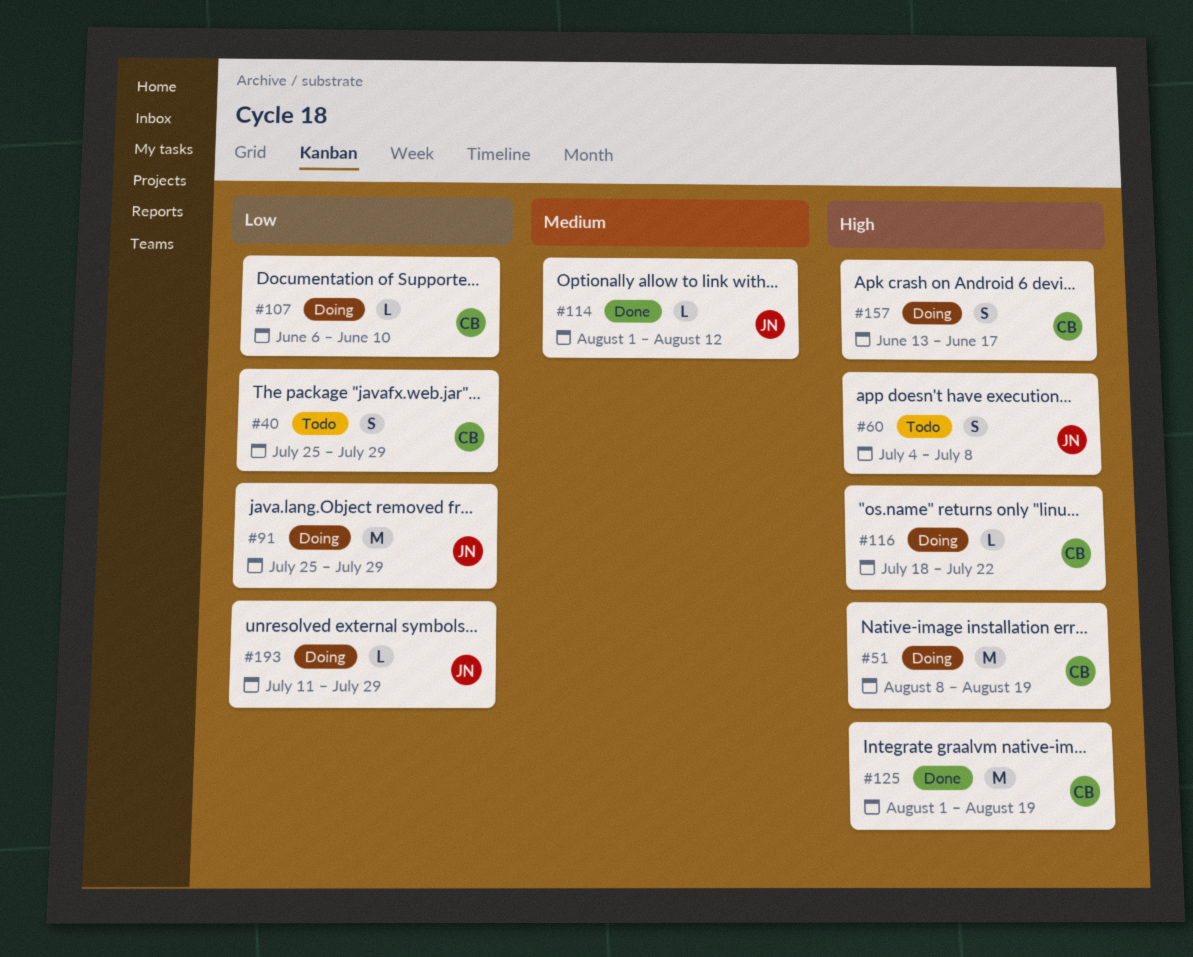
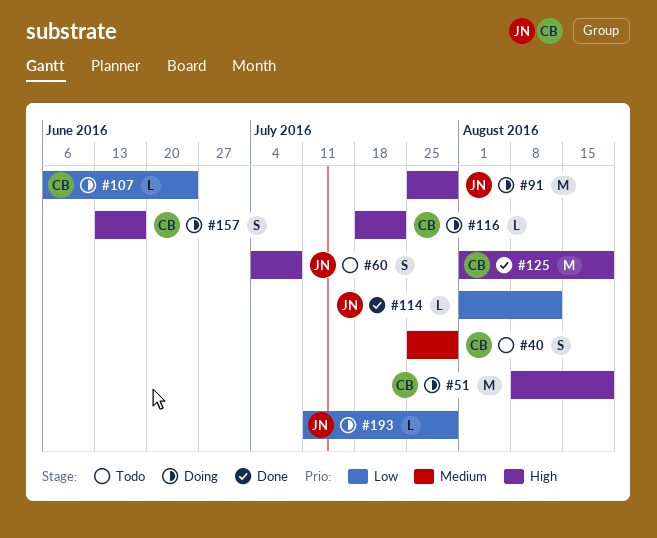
#40, priority: Low -> Medium
#91, priority: Low -> High
#107, due: Jun 10 -> Jun 24
#114, priority: Medium -> Low

